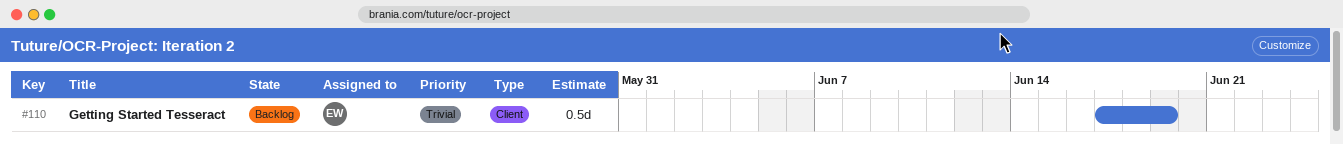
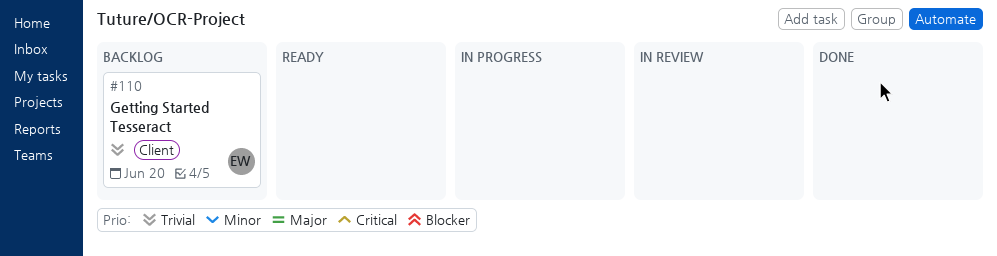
#110, due: Jun 19 -> Jun 20

